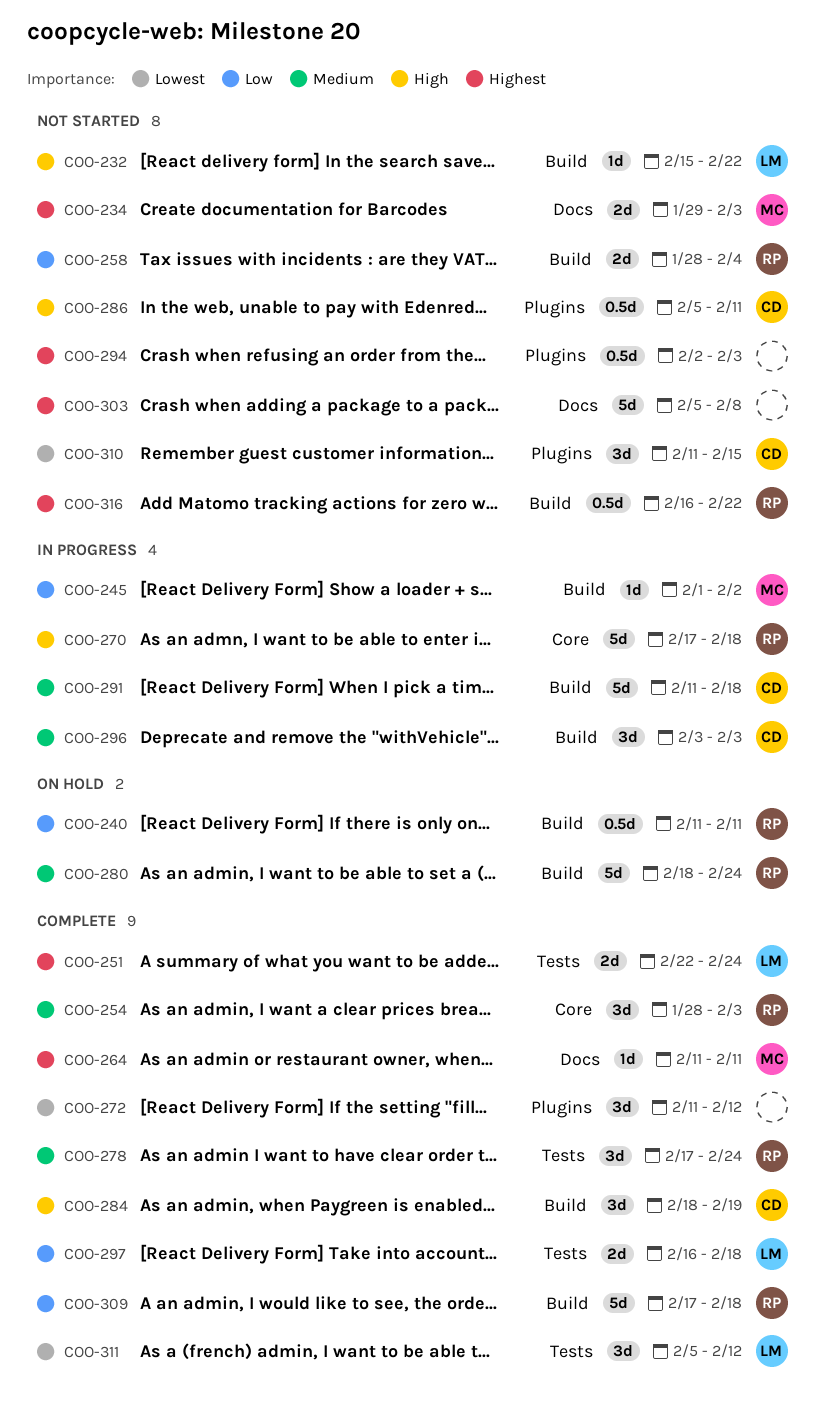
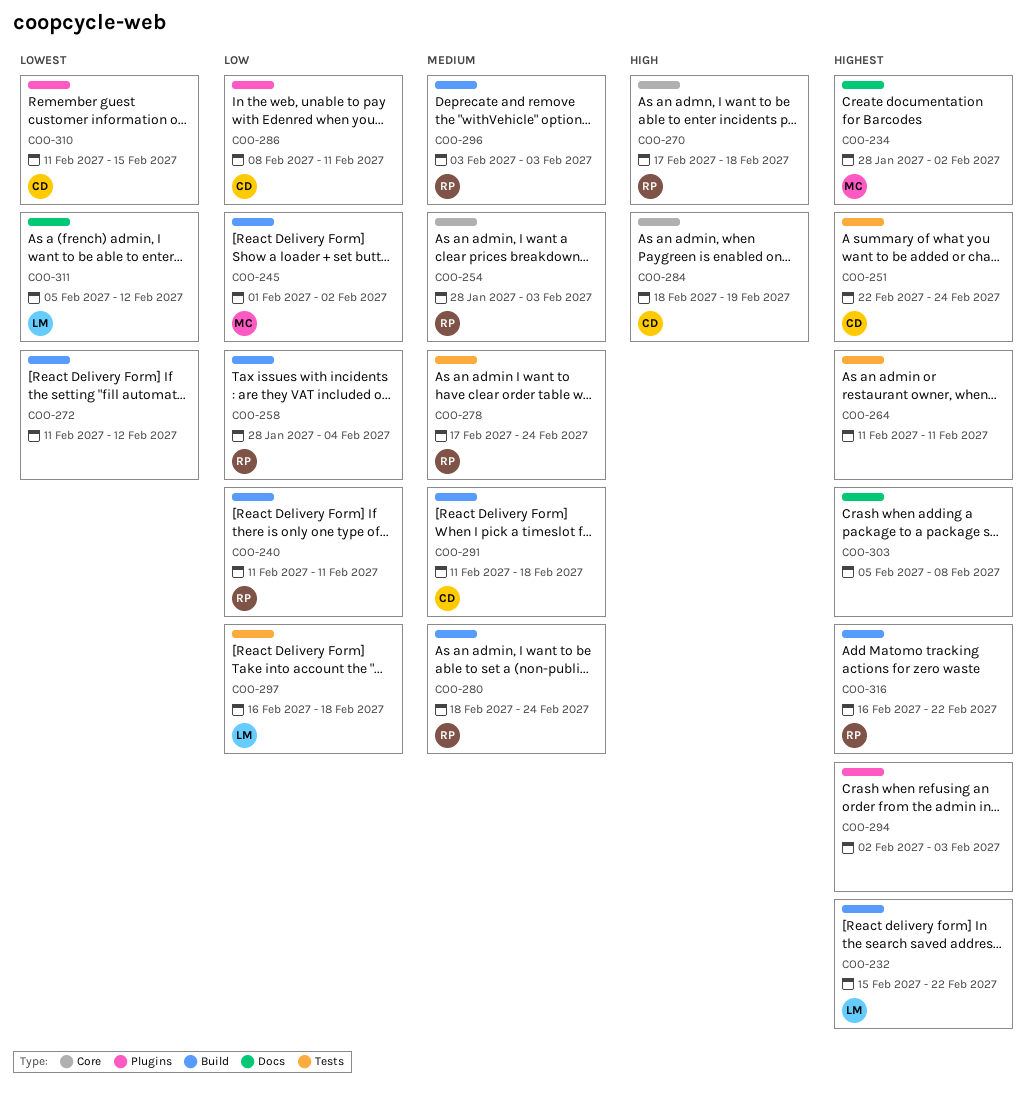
COO-232, priority: High -> Highest
COO-234, start: Jan 29 -> Jan 28
COO-234, due: Feb 3 -> Feb 2
COO-251, owner: LM -> CD
COO-264, owner: MC -> none
COO-264, label: Docs -> Tests
COO-272, label: Plugins -> Build
COO-284, label: Build -> Core
COO-286, priority: High -> Low
COO-286, start: Feb 5 -> Feb 8
COO-296, owner: CD -> RP
COO-309: present -> none
COO-311, label: Tests -> Docs

